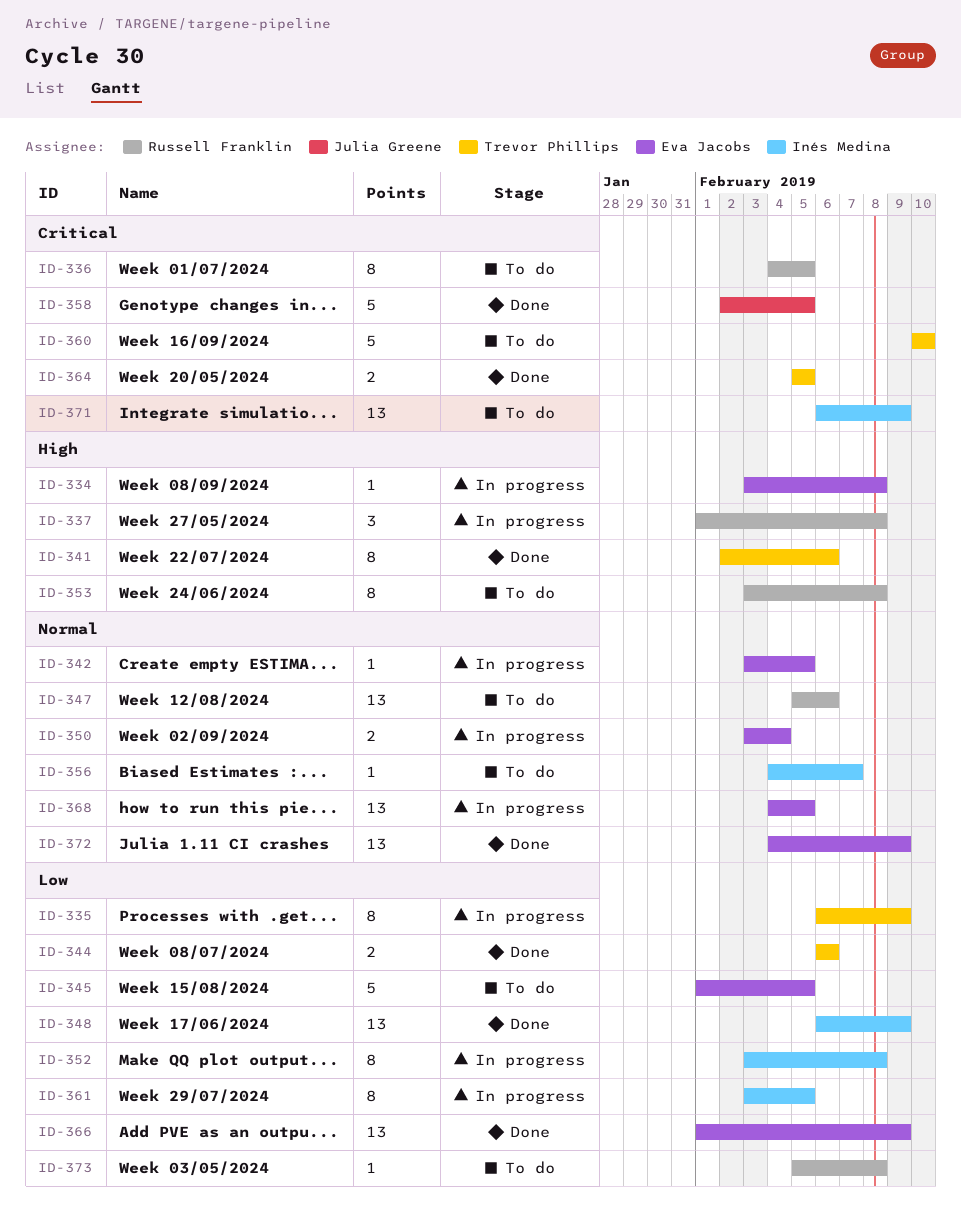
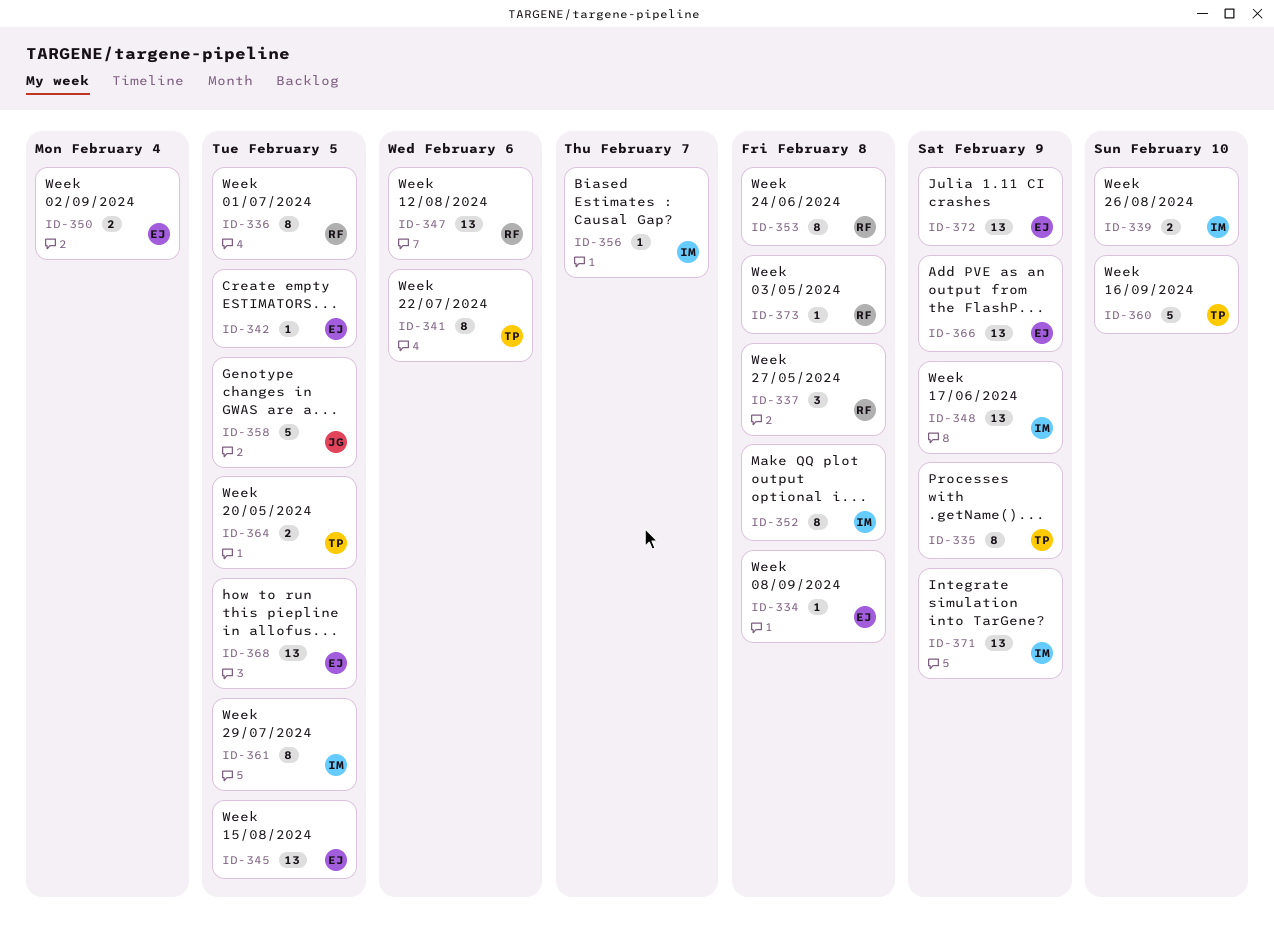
ID-339: none -> present
ID-344: present -> none
ID-345, estimate: 5 -> 13

